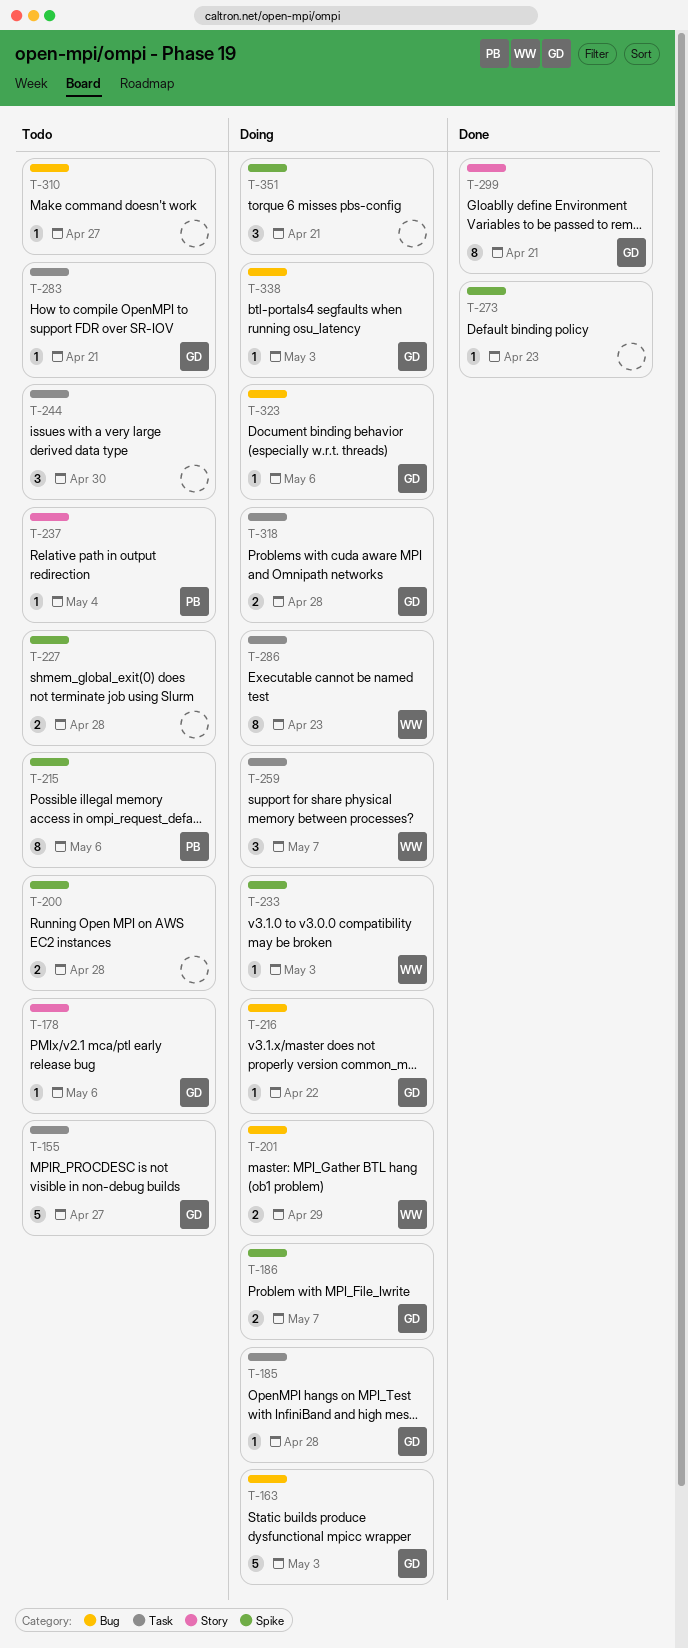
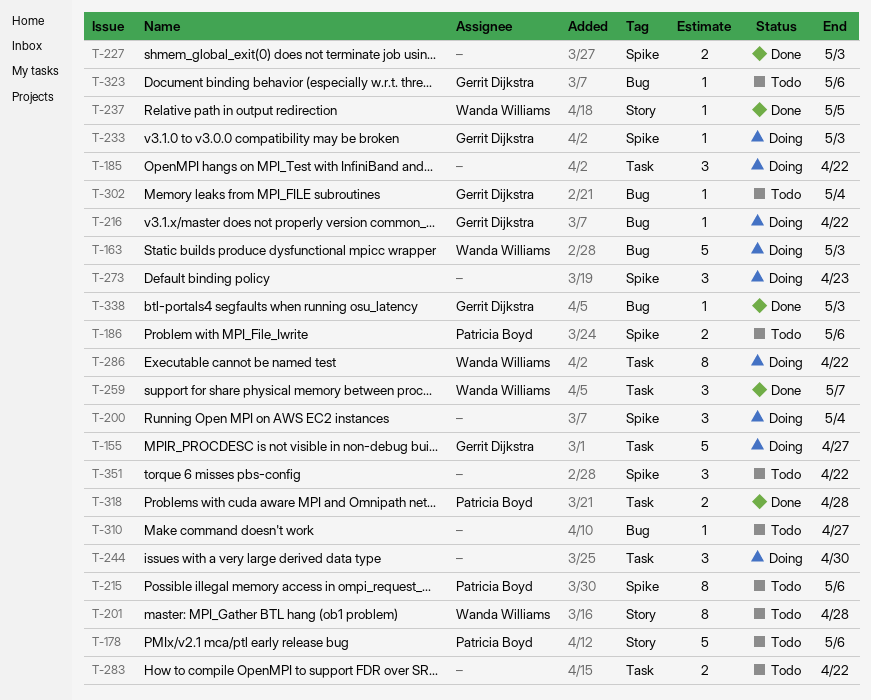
T-155, status: Todo -> Doing
T-163, owner: Gerrit Dijkstra -> Wanda Williams
T-178, owner: Gerrit Dijkstra -> Patricia Boyd
T-178, estimate: 1 -> 5
T-185, owner: Gerrit Dijkstra -> none
T-185, estimate: 1 -> 3
T-185, due: Apr 28 -> Apr 22
T-186, status: Doing -> Todo
T-186, owner: Gerrit Dijkstra -> Patricia Boyd
T-186, due: May 7 -> May 6
T-200, status: Todo -> Doing
T-200, estimate: 2 -> 3
T-200, due: Apr 28 -> May 4
T-201, status: Doing -> Todo
T-201, label: Bug -> Story
T-201, estimate: 2 -> 8
T-201, due: Apr 29 -> Apr 28
T-227, status: Todo -> Done
T-227, due: Apr 28 -> May 3
T-233, owner: Wanda Williams -> Gerrit Dijkstra
T-237, status: Todo -> Done
T-237, owner: Patricia Boyd -> Wanda Williams
T-237, due: May 4 -> May 5
T-244, status: Todo -> Doing
T-259, status: Doing -> Done
T-273, status: Done -> Doing
T-273, estimate: 1 -> 3
T-283, owner: Gerrit Dijkstra -> none
T-283, estimate: 1 -> 2
T-283, due: Apr 21 -> Apr 22
T-286, due: Apr 23 -> Apr 22
T-299: present -> none
T-302: none -> present
T-318, status: Doing -> Done
T-318, owner: Gerrit Dijkstra -> Patricia Boyd
T-323, status: Doing -> Todo
T-338, status: Doing -> Done
T-351, status: Doing -> Todo
T-351, due: Apr 21 -> Apr 22

